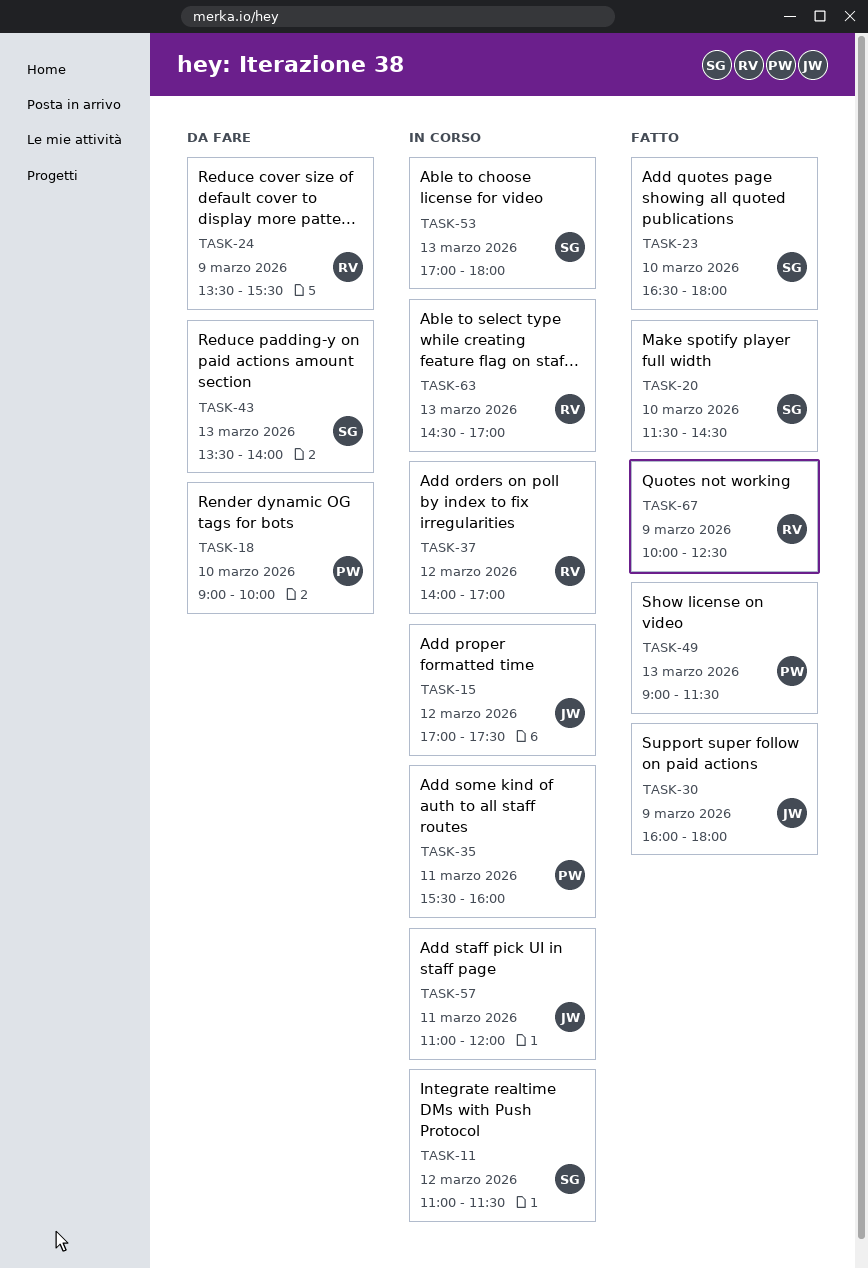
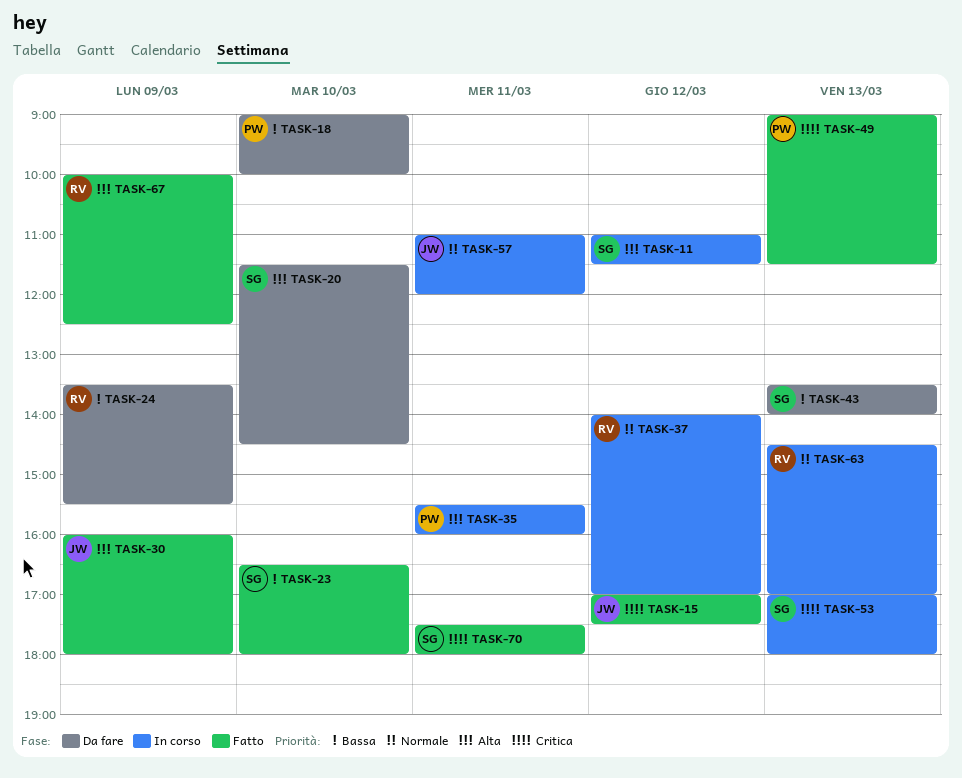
TASK-15, status: In corso -> Fatto
TASK-20, status: Fatto -> Da fare
TASK-70: none -> present

